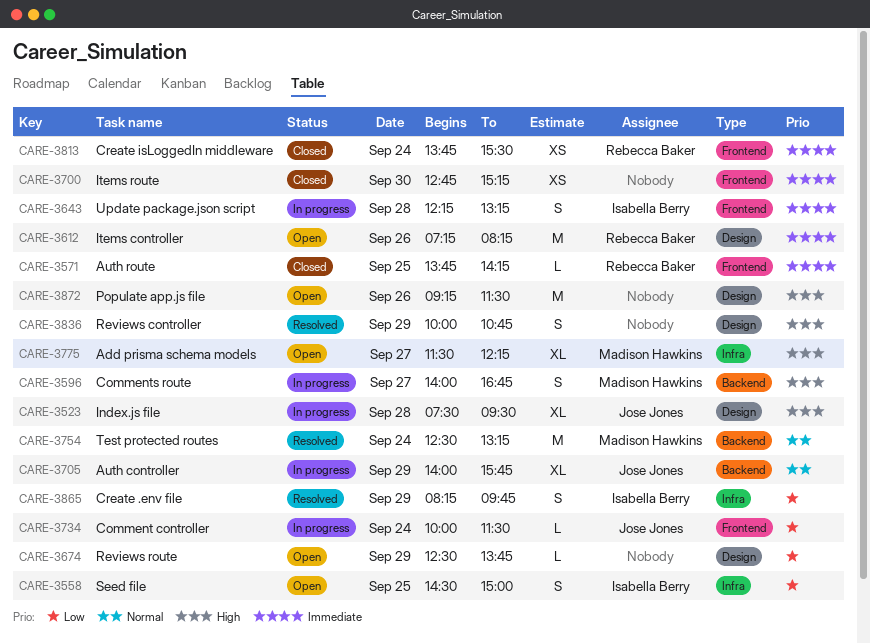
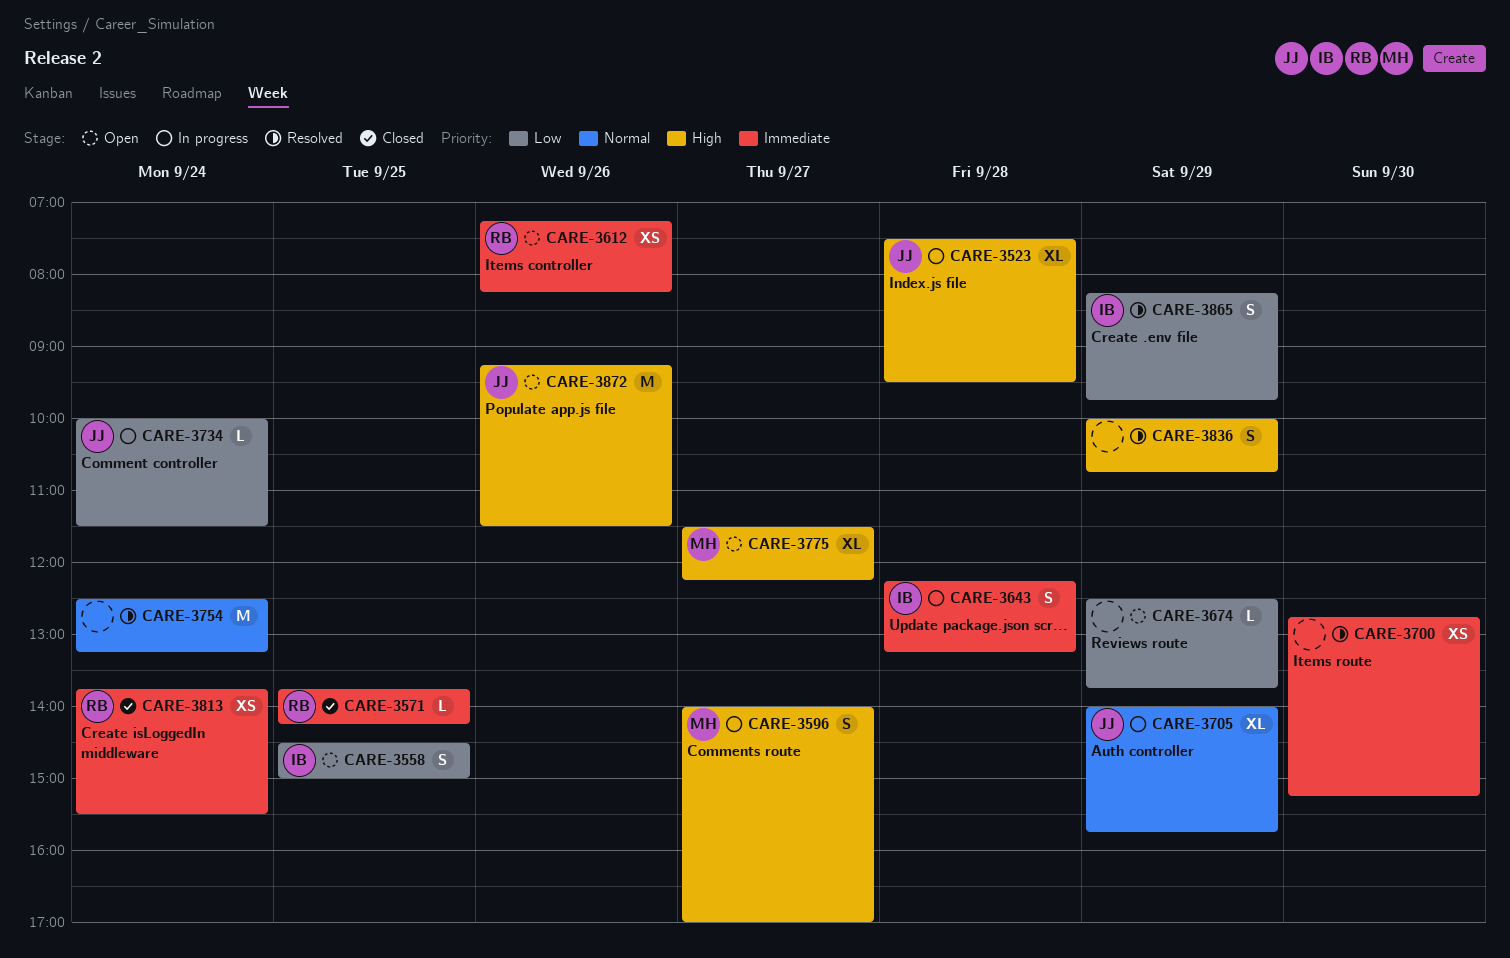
CARE-3596, ends: 16:45 -> 17:00
CARE-3612, estimate: M -> XS
CARE-3700, status: Closed -> Resolved
CARE-3754, owner: Madison Hawkins -> none
CARE-3872, owner: none -> Jose Jones

